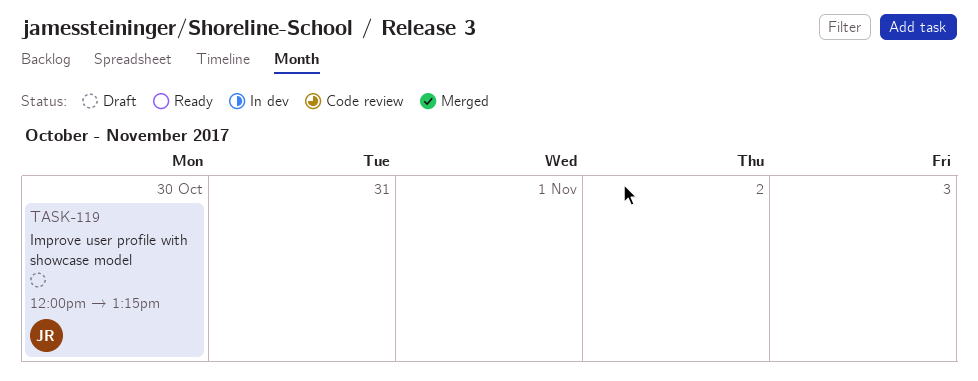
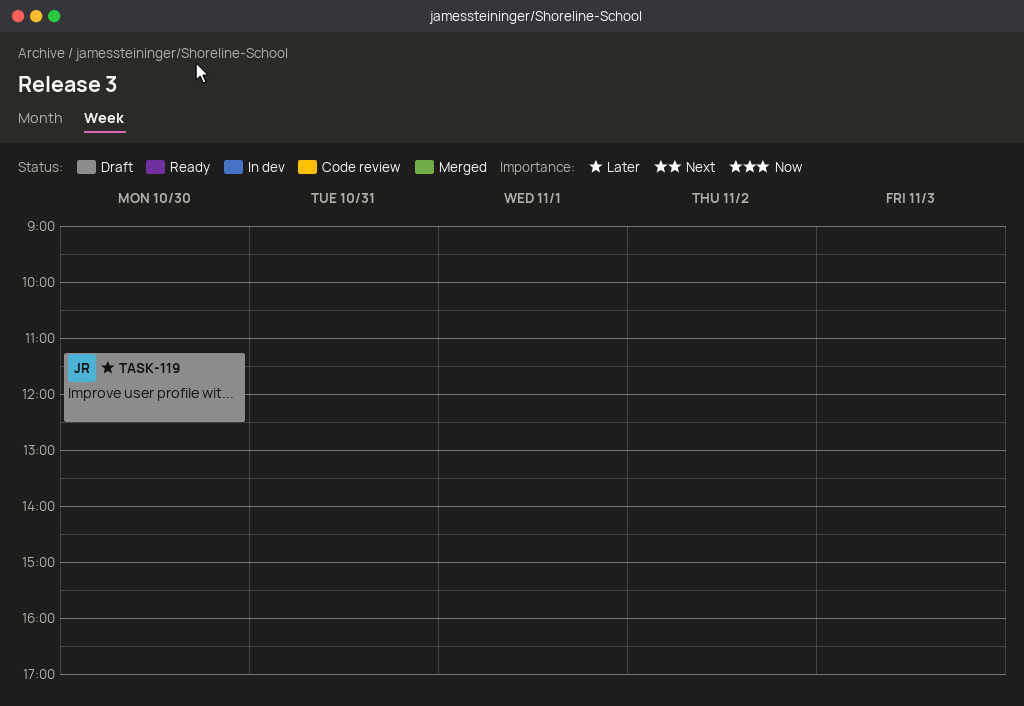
TASK-119, begins: 12:00 -> 11:15
TASK-119, ends: 13:15 -> 12:30

